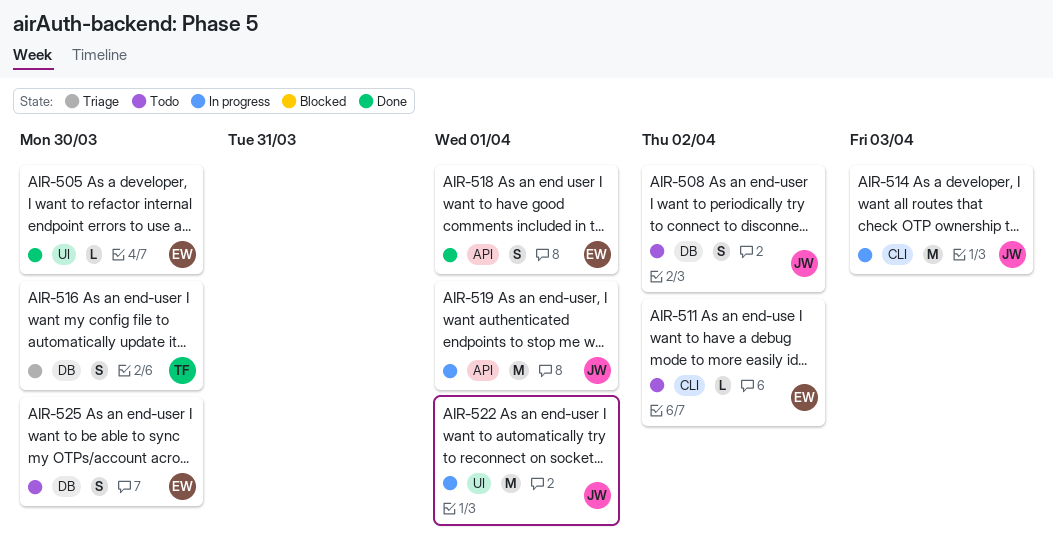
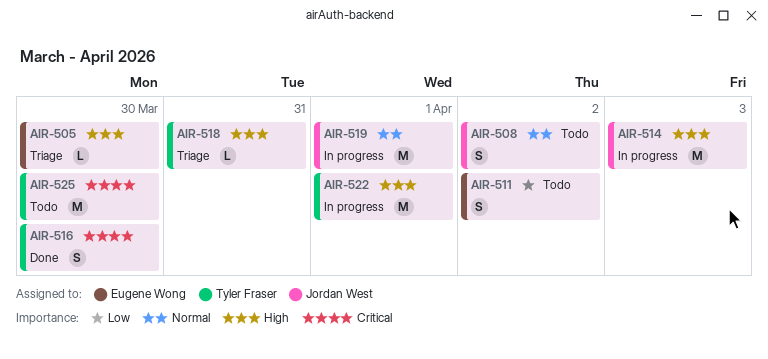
AIR-505, status: Done -> Triage
AIR-511, estimate: L -> S
AIR-516, status: Triage -> Done
AIR-518, status: Done -> Triage
AIR-518, owner: Eugene Wong -> Tyler Fraser
AIR-518, estimate: S -> L
AIR-518, due: Apr 1 -> Mar 31
AIR-522, owner: Jordan West -> Tyler Fraser
AIR-525, owner: Eugene Wong -> Tyler Fraser
AIR-525, estimate: S -> M

